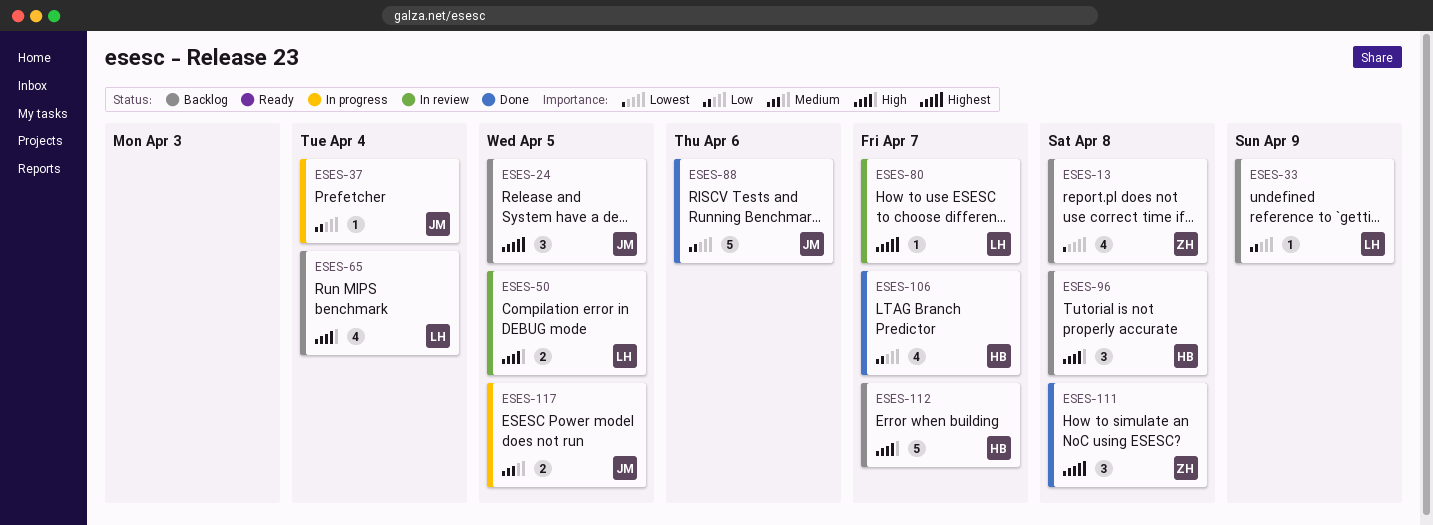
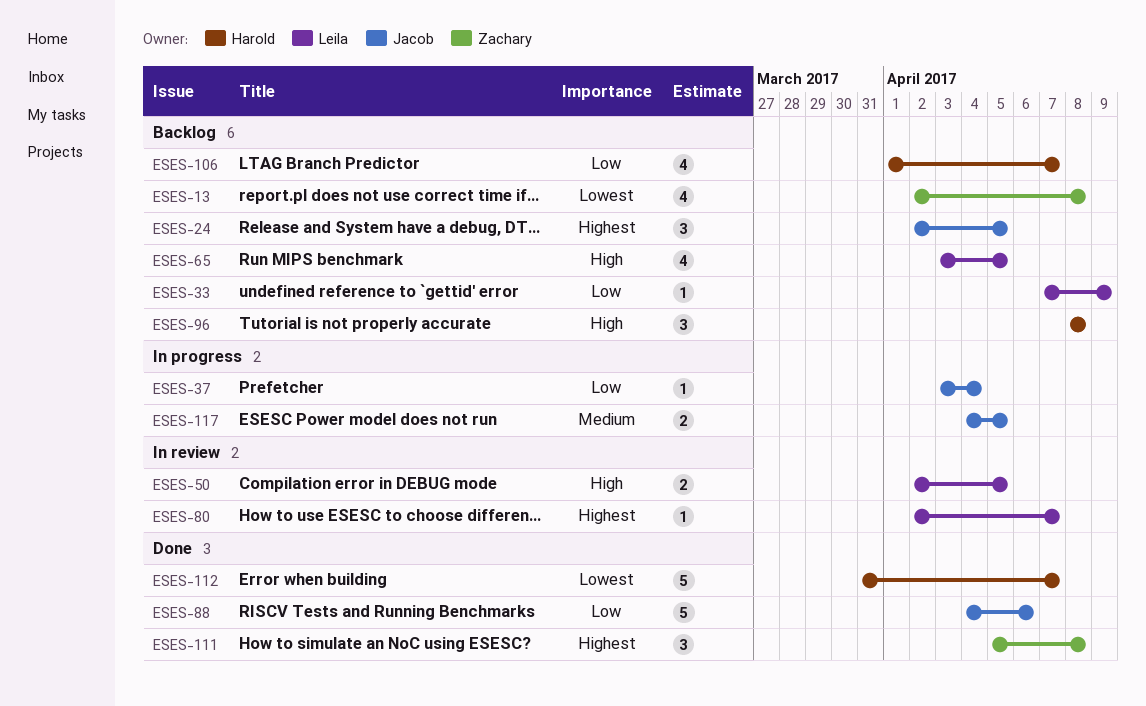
ESES-65, due: Apr 4 -> Apr 5
ESES-106, status: Done -> Backlog
ESES-112, status: Backlog -> Done
ESES-112, priority: High -> Lowest

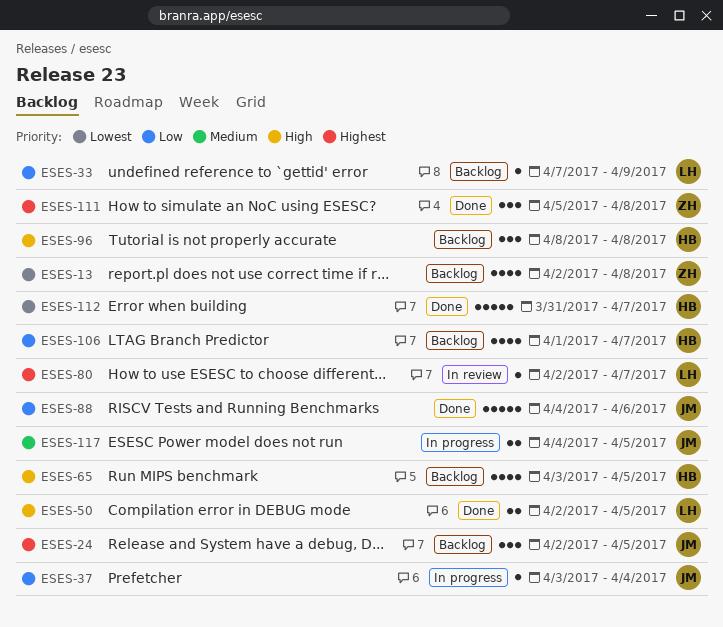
ESES-50, status: In review -> Done
ESES-65, owner: Leila -> Harold

